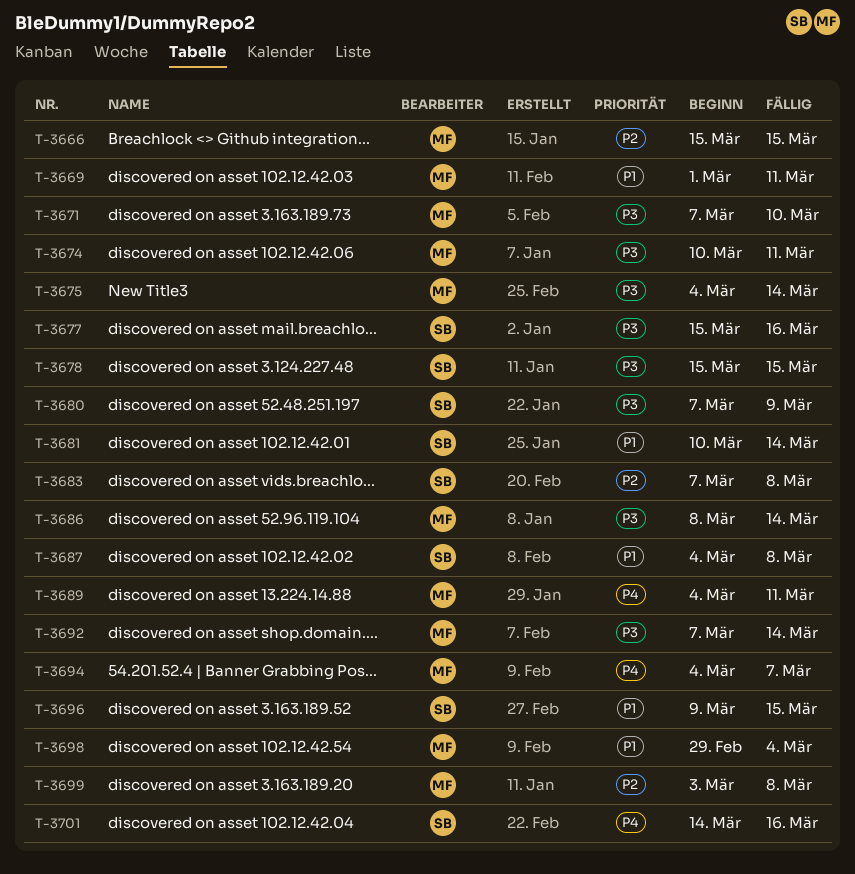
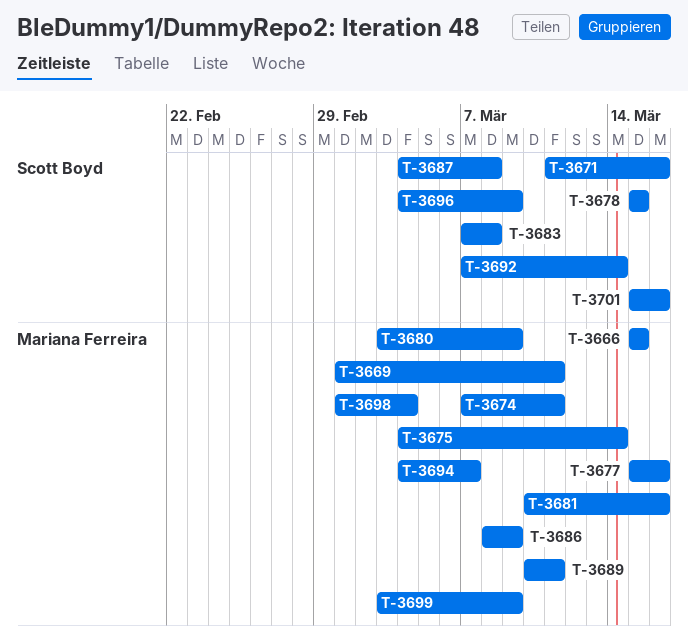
T-3671, owner: Mariana Ferreira -> Scott Boyd
T-3671, start: Mar 7 -> Mar 11
T-3671, due: Mar 10 -> Mar 16
T-3674, start: Mar 10 -> Mar 7
T-3677, owner: Scott Boyd -> Mariana Ferreira
T-3680, owner: Scott Boyd -> Mariana Ferreira
T-3680, start: Mar 7 -> Mar 3
T-3681, owner: Scott Boyd -> Mariana Ferreira
T-3681, due: Mar 14 -> Mar 16
T-3686, due: Mar 14 -> Mar 9
T-3689, start: Mar 4 -> Mar 10
T-3692, owner: Mariana Ferreira -> Scott Boyd
T-3696, start: Mar 9 -> Mar 4
T-3696, due: Mar 15 -> Mar 9
T-3698, start: Feb 29 -> Mar 1
T-3699, due: Mar 8 -> Mar 9
T-3701, start: Mar 14 -> Mar 15

